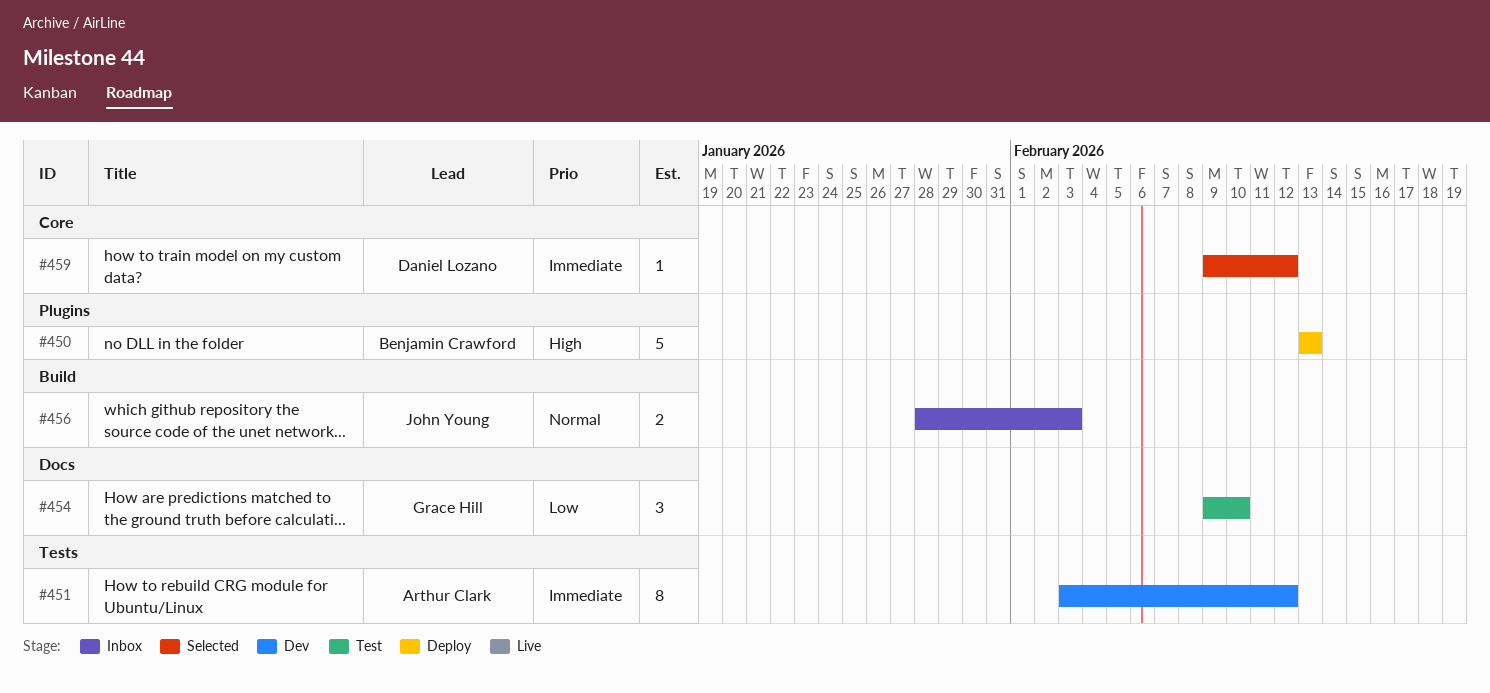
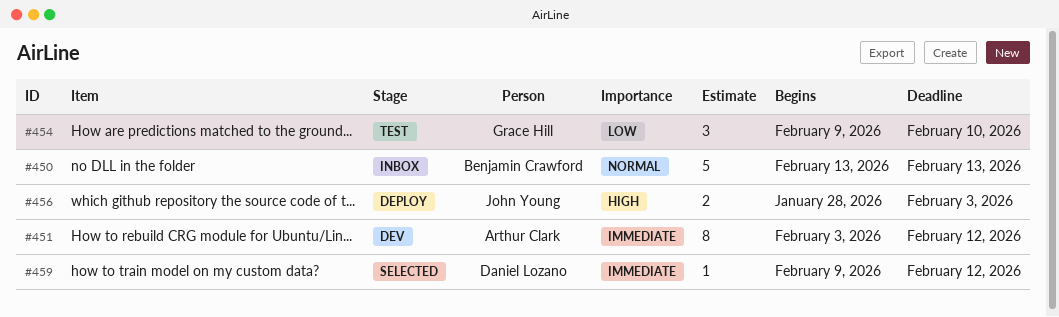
#450, status: Deploy -> Inbox
#450, priority: High -> Normal
#456, status: Inbox -> Deploy
#456, priority: Normal -> High

